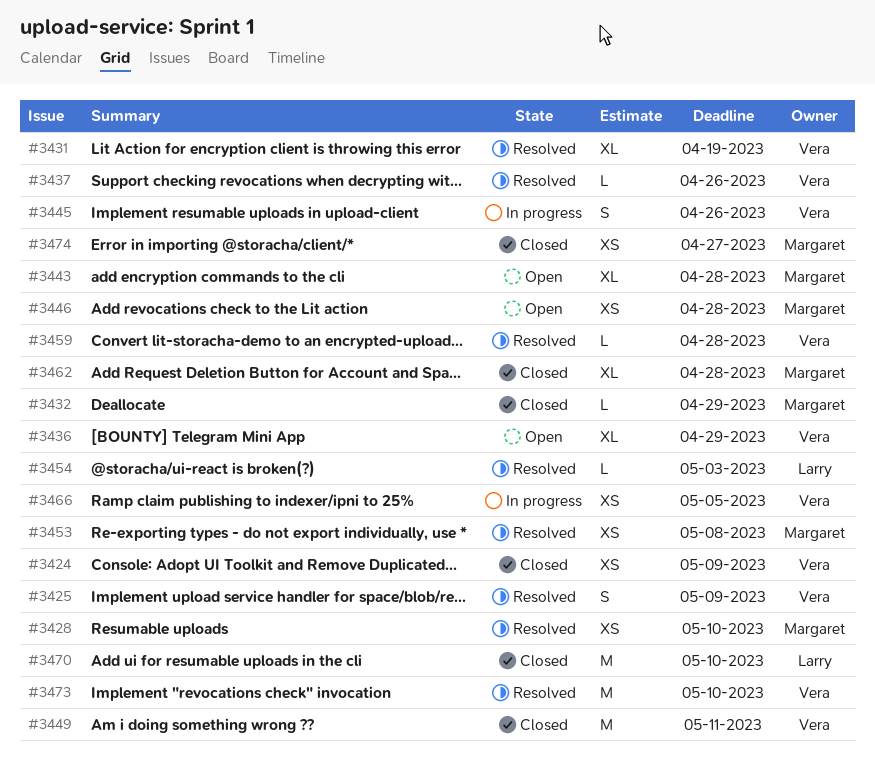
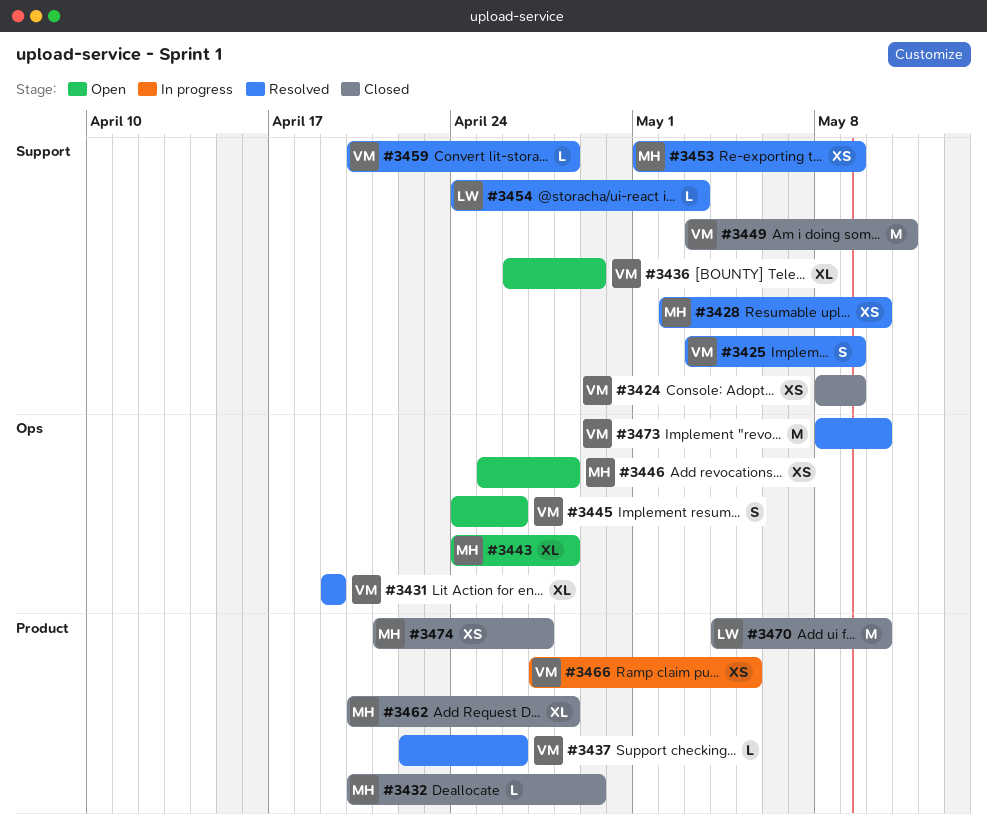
#3445, status: In progress -> Open
#3453, due: May 8 -> May 9

